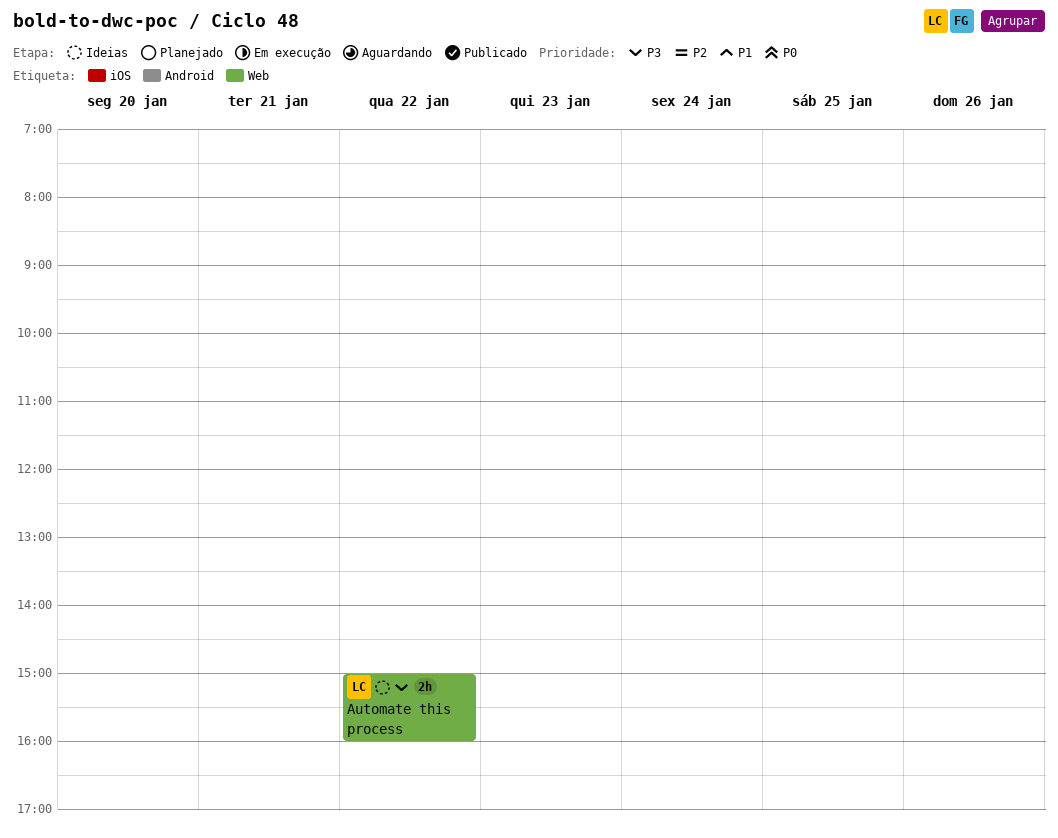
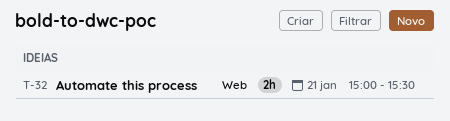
Automate this process, day: Jan 22 -> Jan 21
Automate this process, ends: 16:00 -> 15:30

